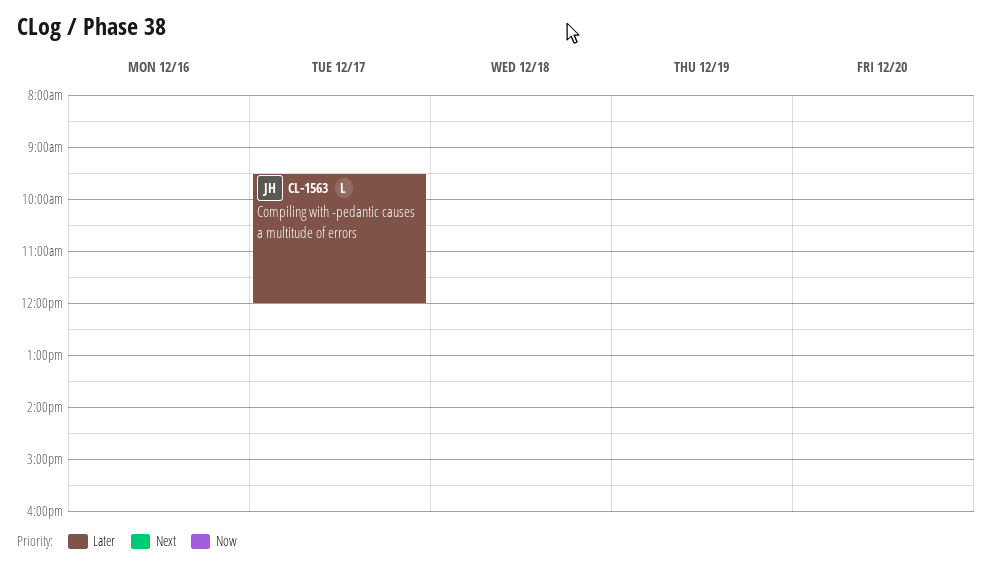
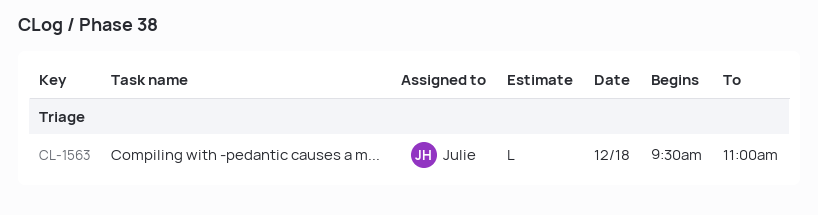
CL-1563, day: Dec 17 -> Dec 18
CL-1563, ends: 12:00 -> 11:00

